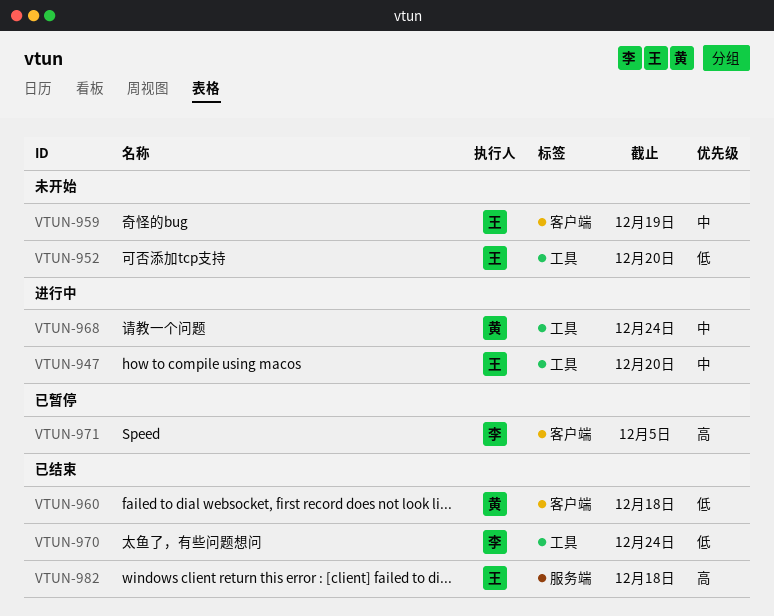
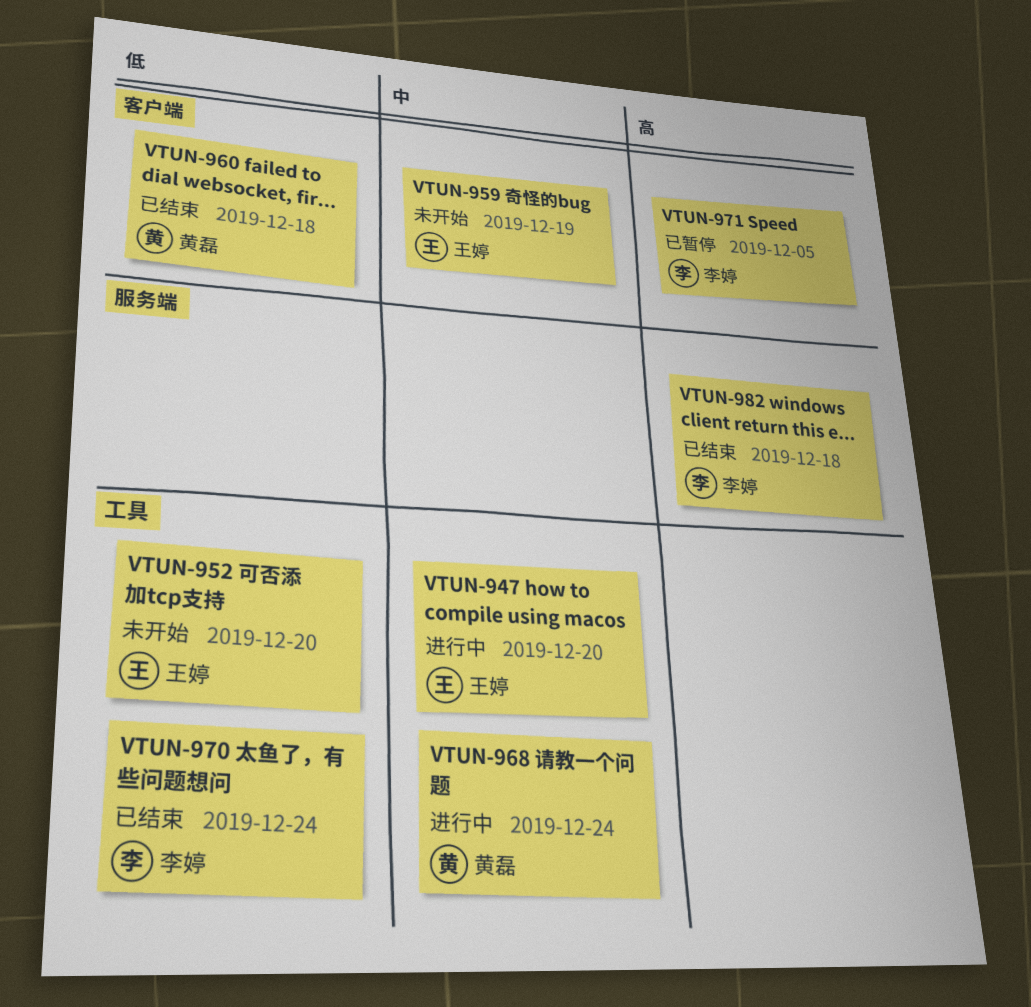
VTUN-982, owner: 王婷 -> 李婷

